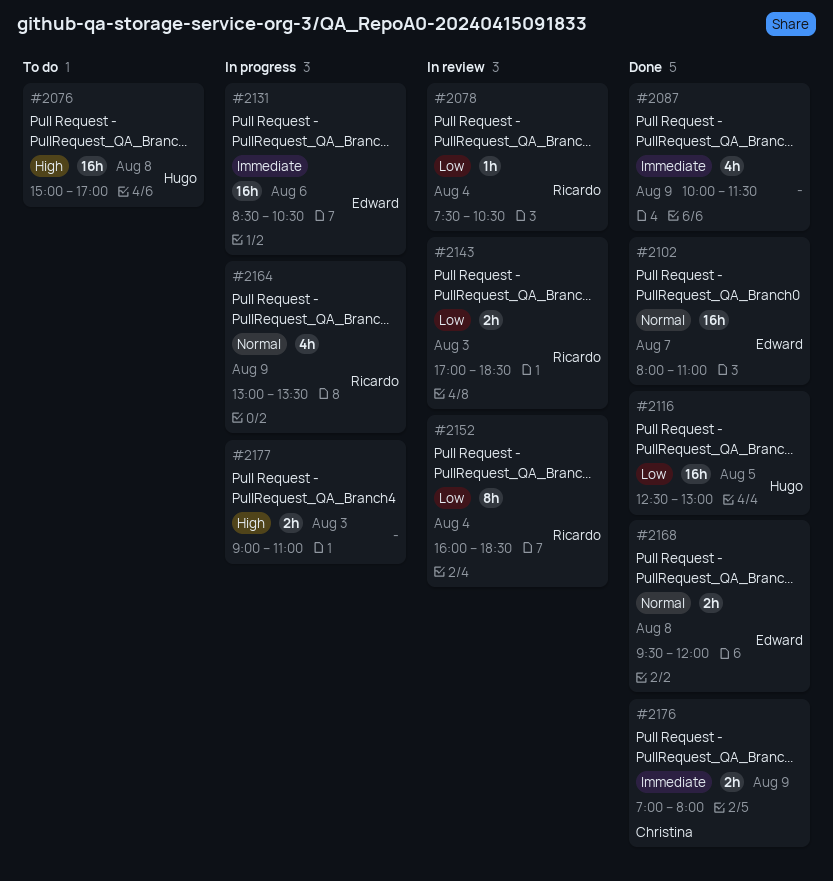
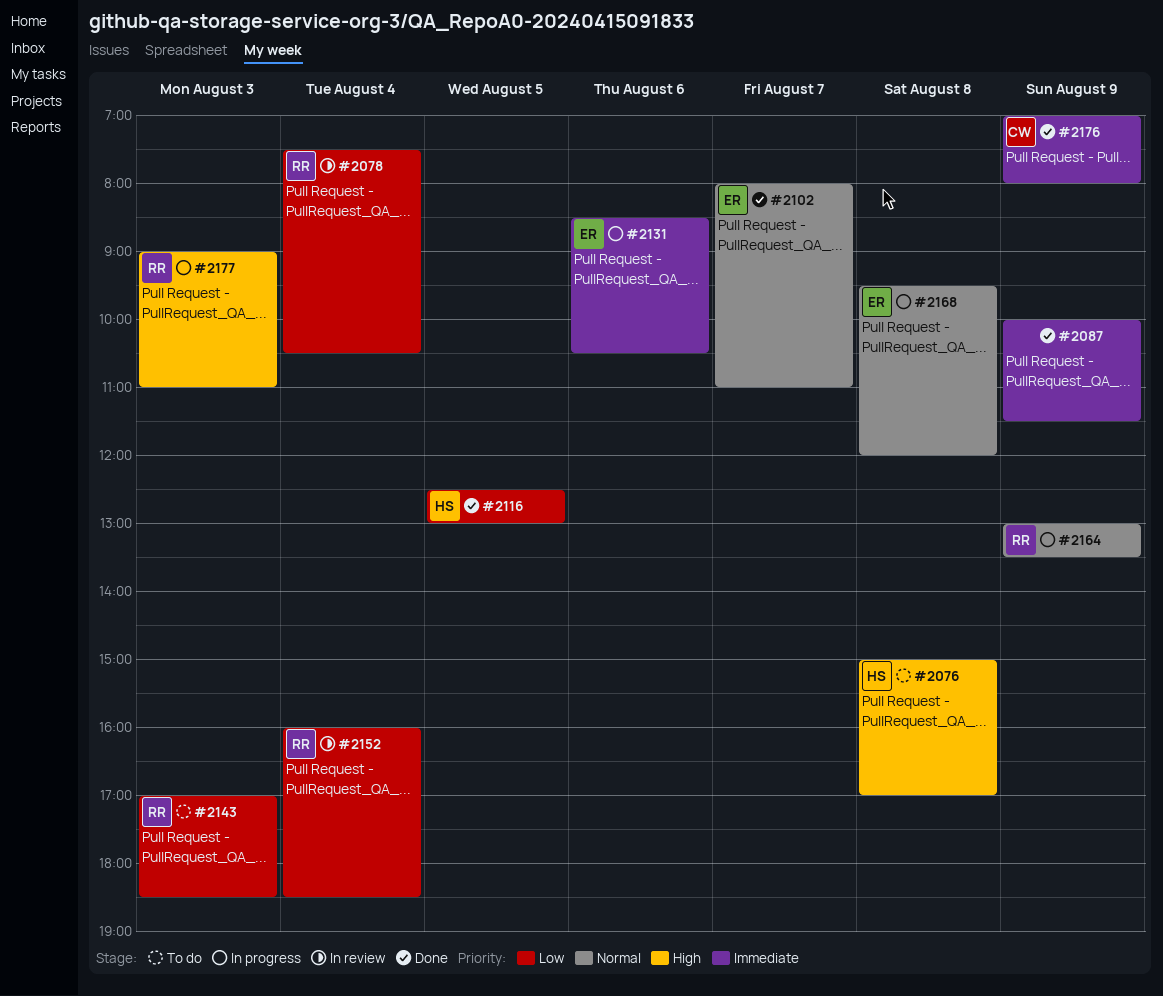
#2143, status: In review -> To do
#2168, status: Done -> In progress
#2177, owner: none -> Ricardo

